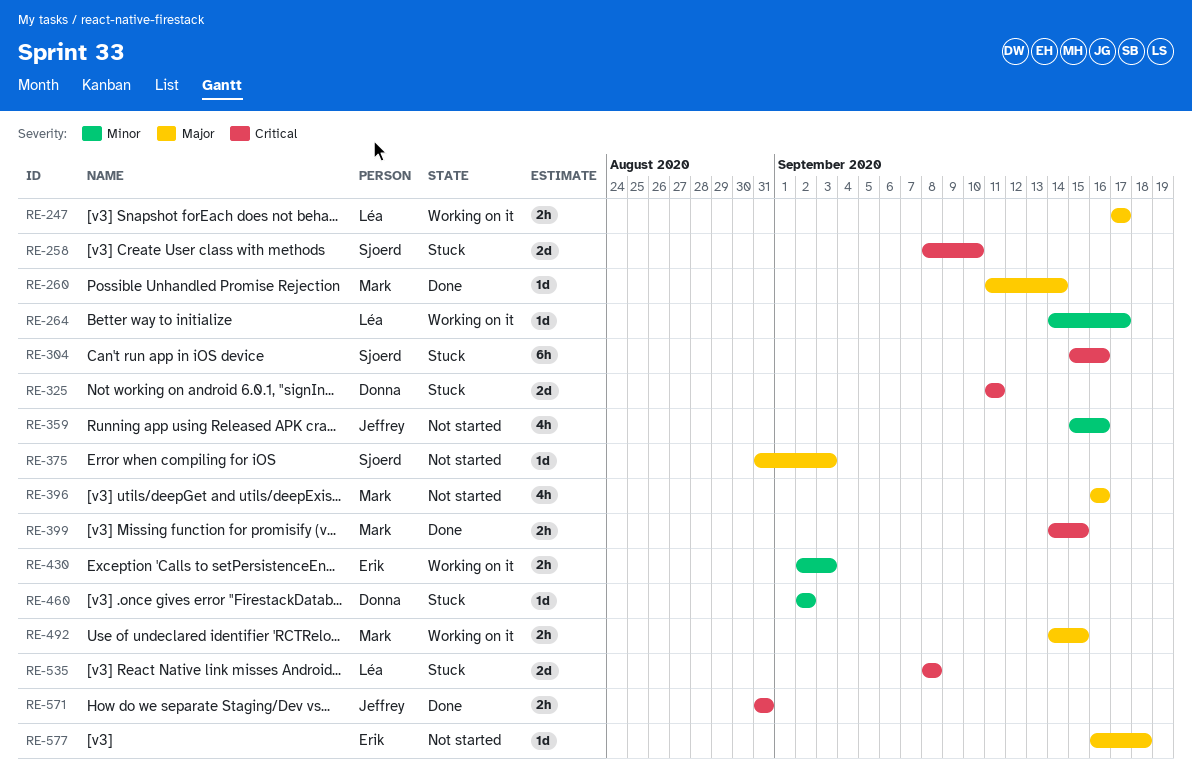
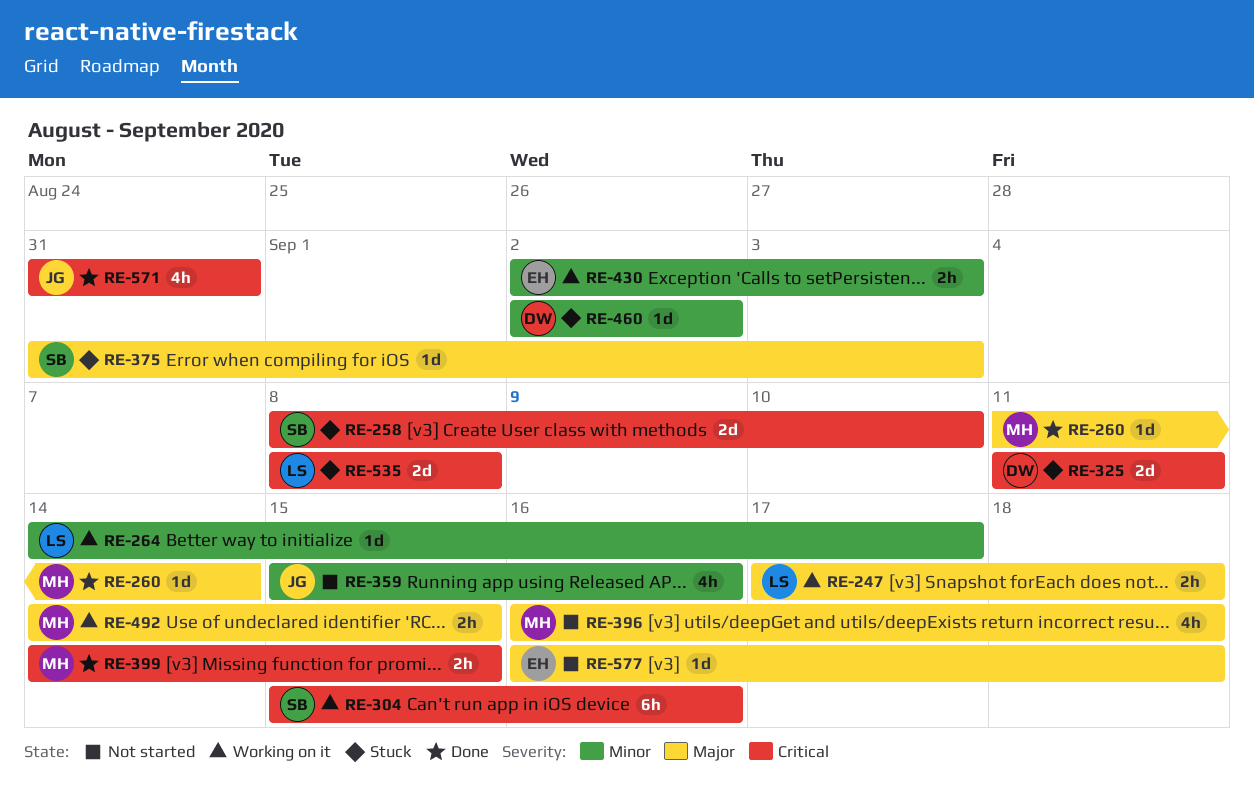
RE-247, due: Sep 17 -> Sep 18
RE-304, status: Stuck -> Working on it
RE-375, status: Not started -> Stuck
RE-396, due: Sep 16 -> Sep 18
RE-571, estimate: 2h -> 4h

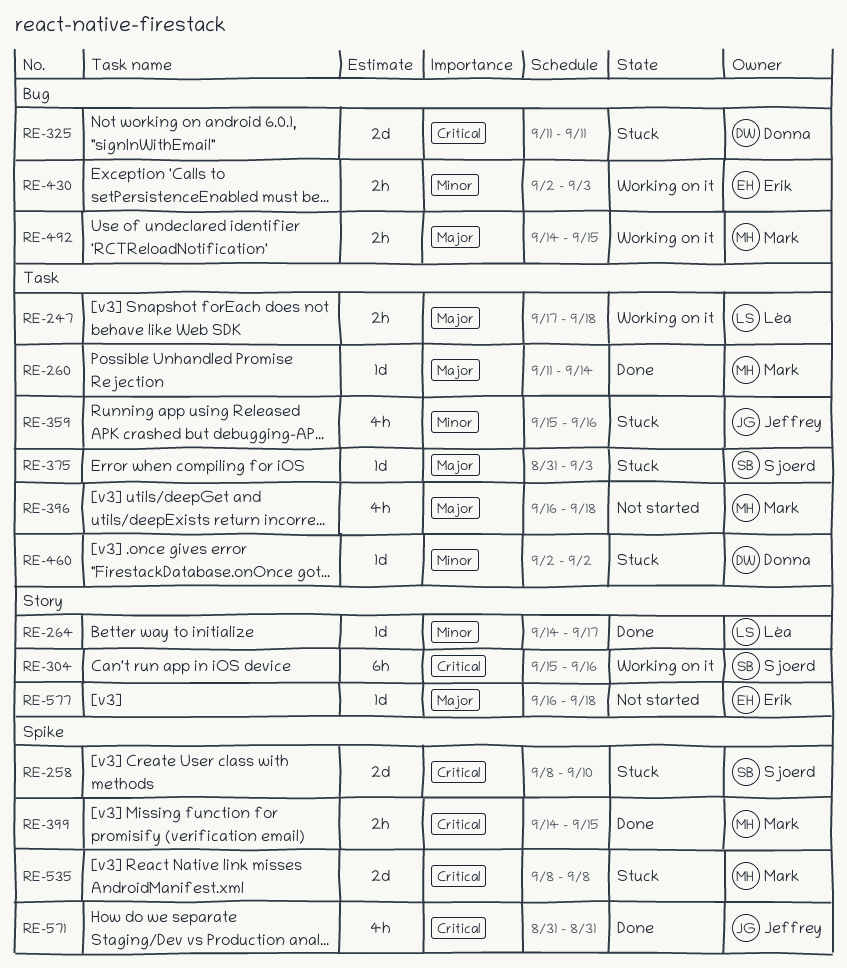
RE-264, status: Working on it -> Done
RE-359, status: Not started -> Stuck
RE-535, owner: Léa -> Mark

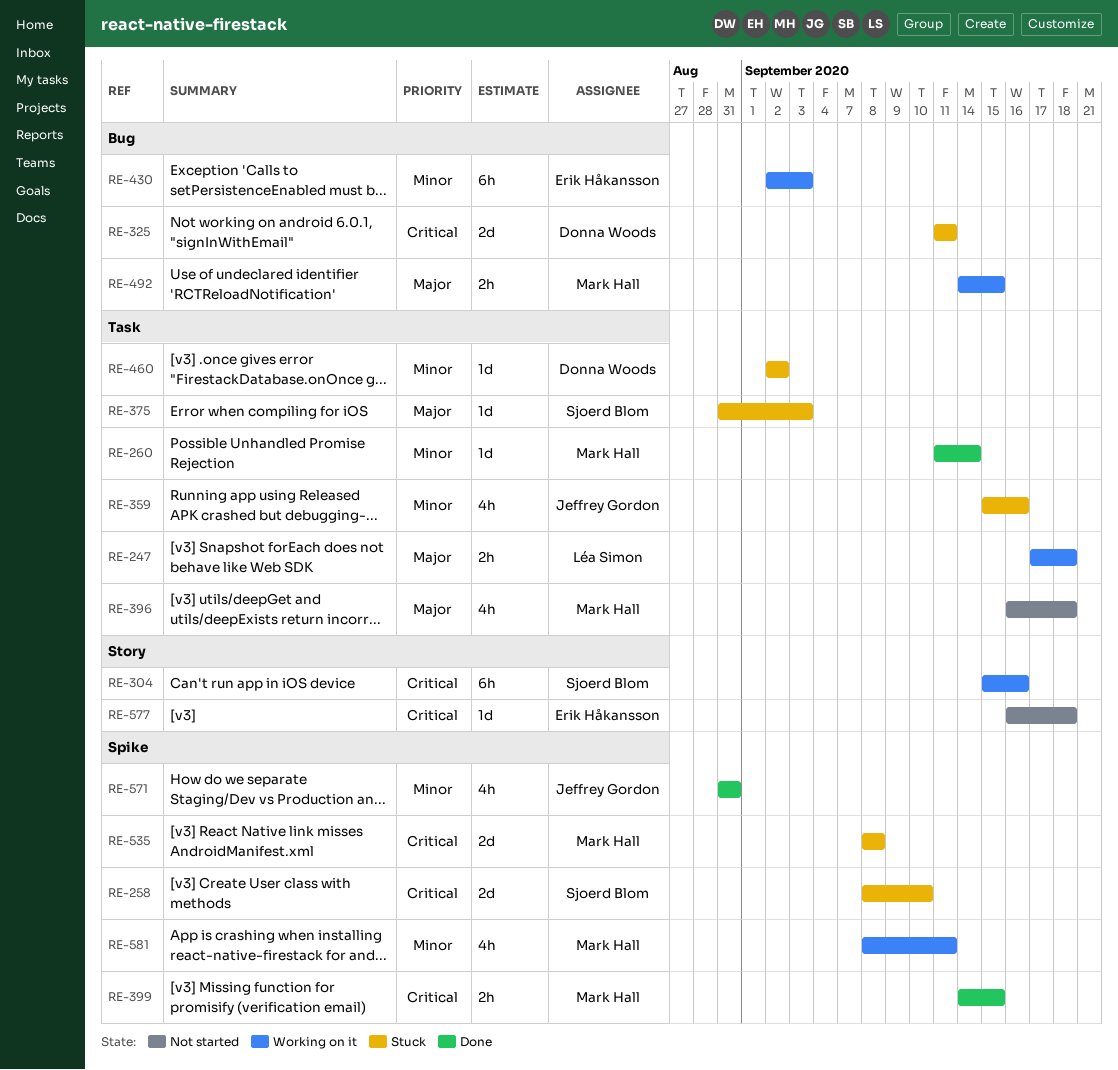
RE-260, priority: Major -> Minor
RE-264: present -> none
RE-430, estimate: 2h -> 6h
RE-571, priority: Critical -> Minor
RE-577, priority: Major -> Critical
RE-581: none -> present

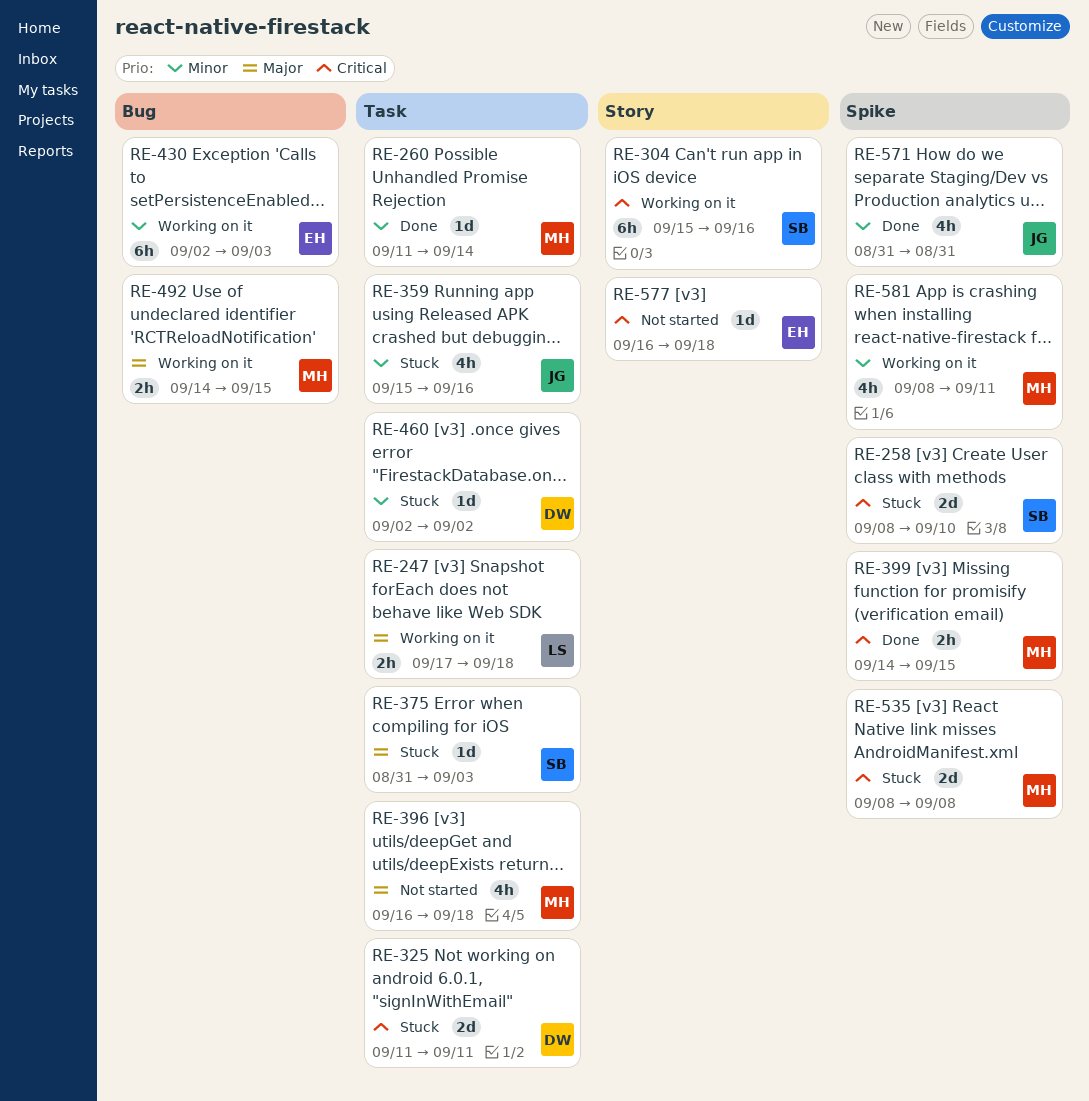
RE-325, label: Bug -> Task

